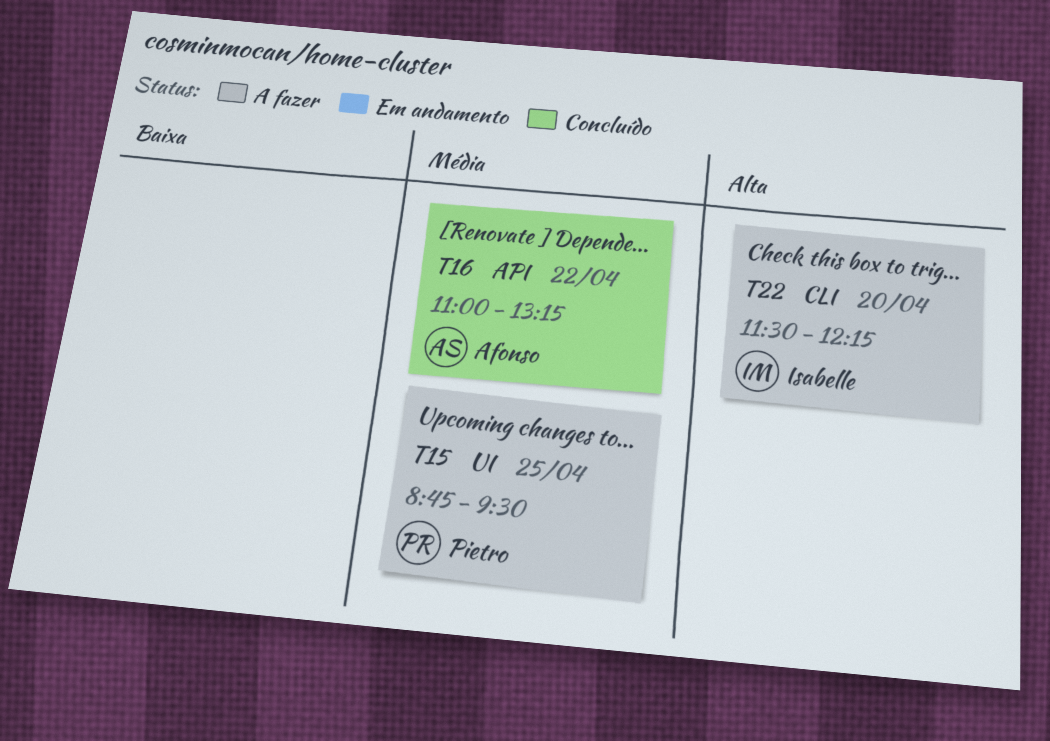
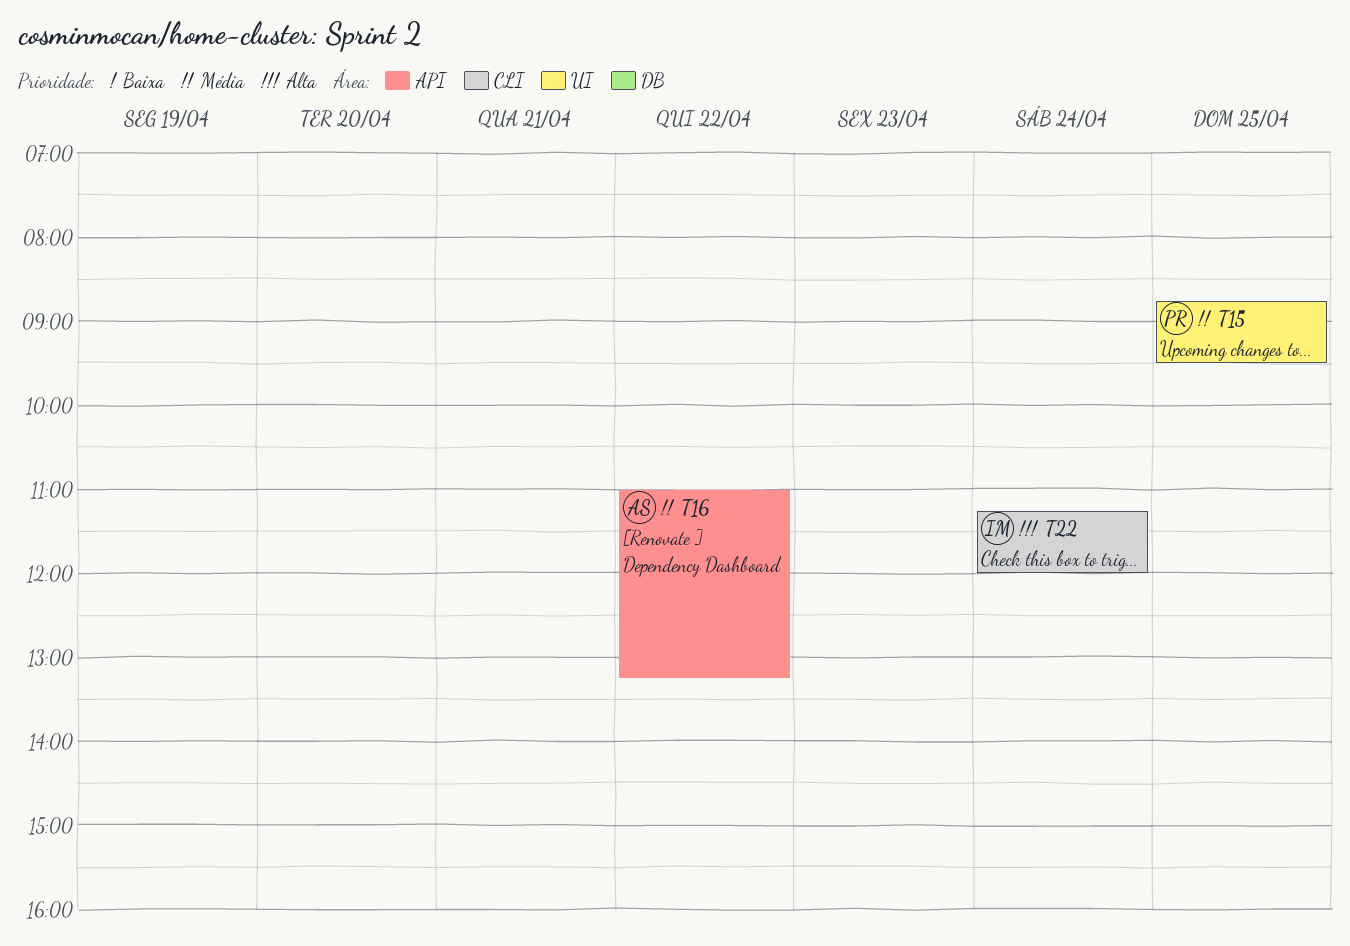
T22, day: Apr 20 -> Apr 24
T22, begins: 11:30 -> 11:15
T22, ends: 12:15 -> 12:00

